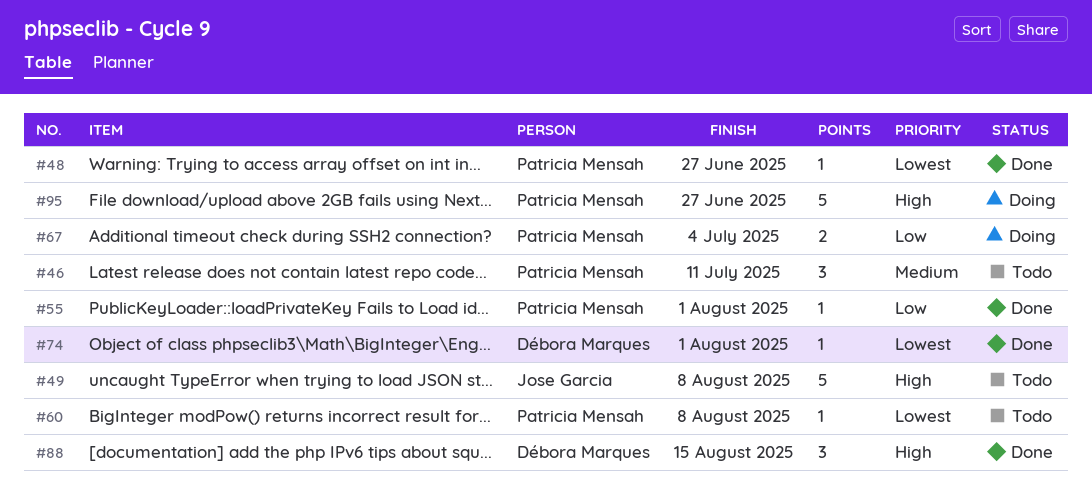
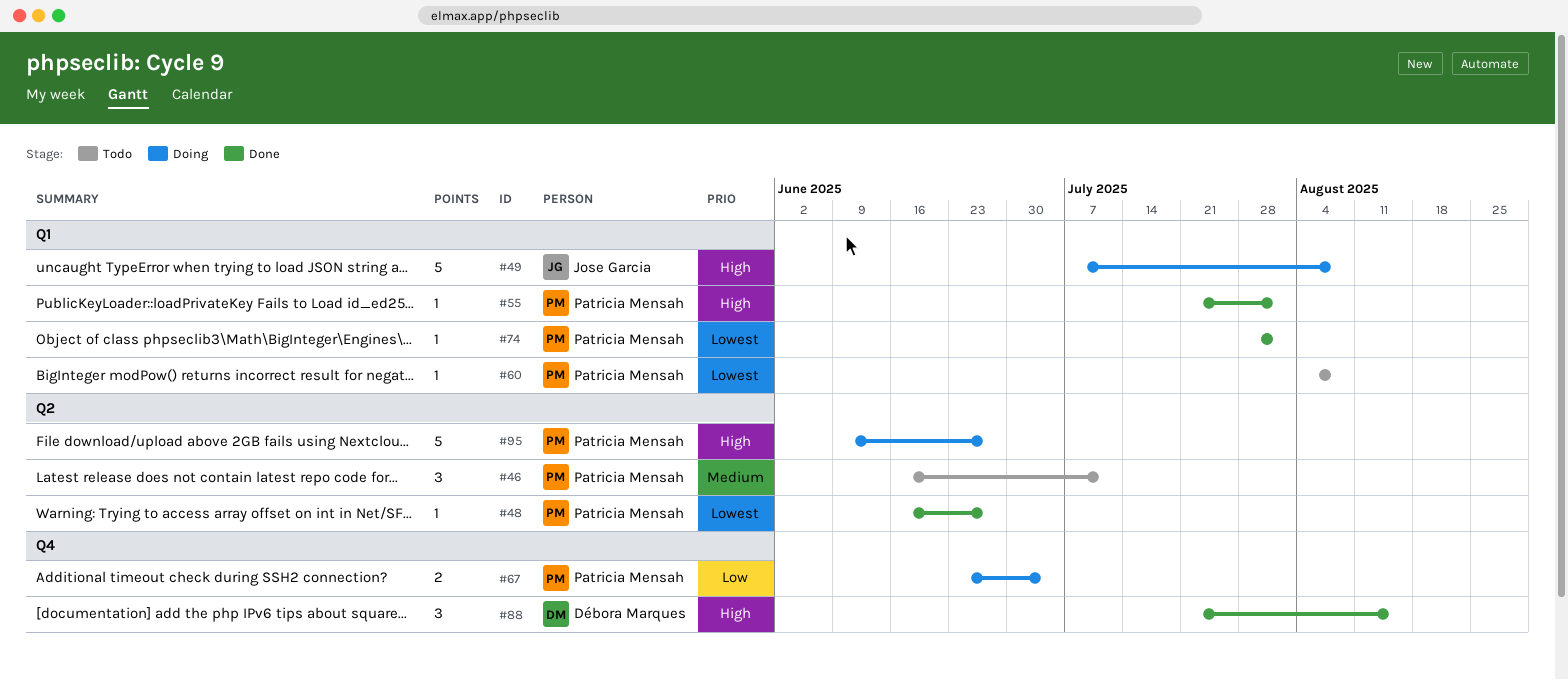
#49, status: Todo -> Doing
#55, priority: Low -> High
#74, owner: Débora Marques -> Patricia Mensah

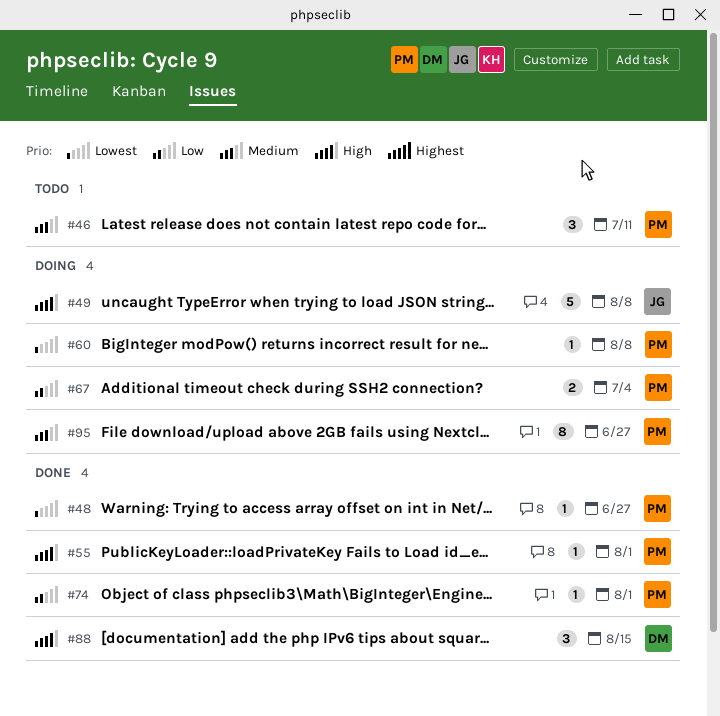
#60, status: Todo -> Doing
#74, priority: Lowest -> Low
#95, priority: High -> Medium
#95, estimate: 5 -> 8

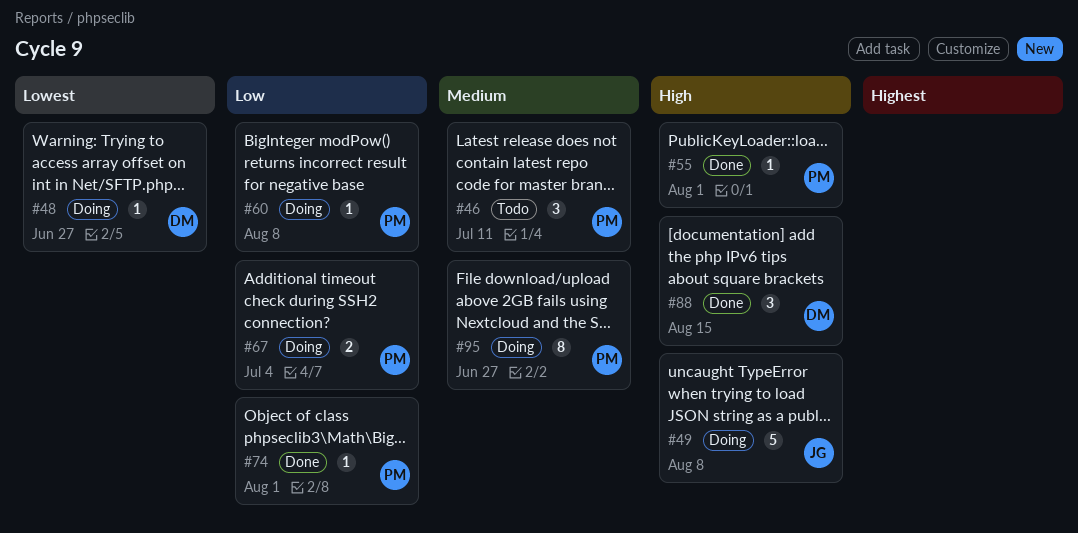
#48, status: Done -> Doing
#48, owner: PM -> DM
#60, priority: Lowest -> Low

